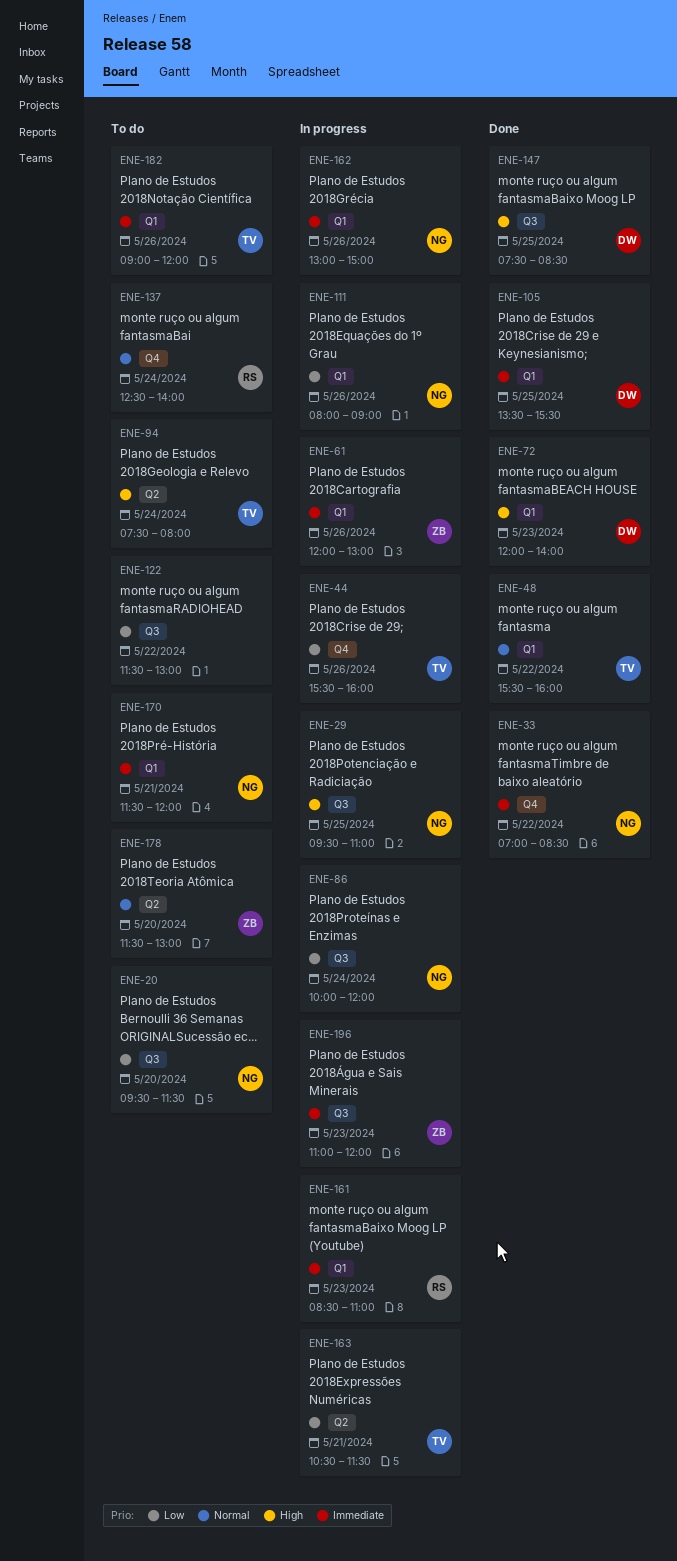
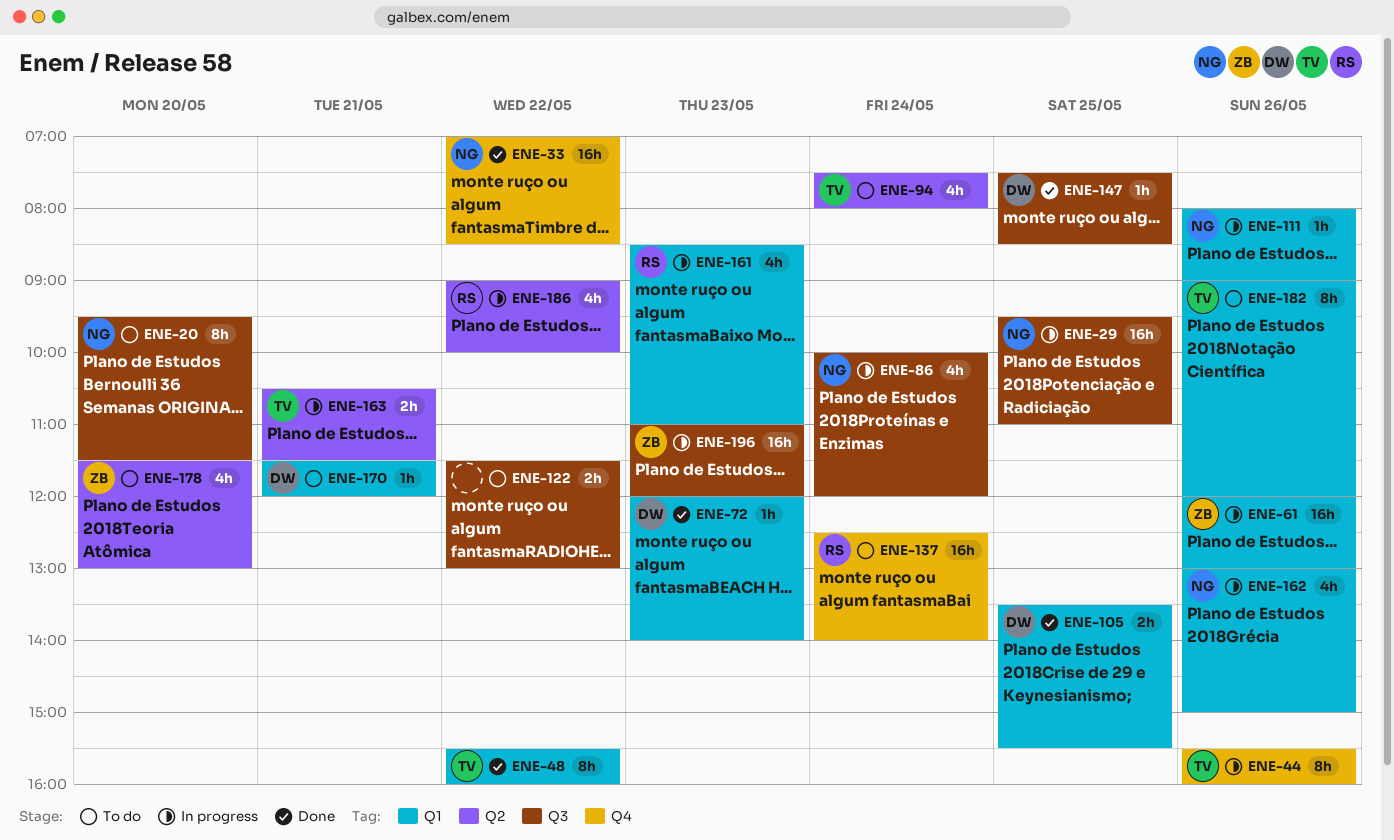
ENE-170, owner: NG -> DW
ENE-186: none -> present

